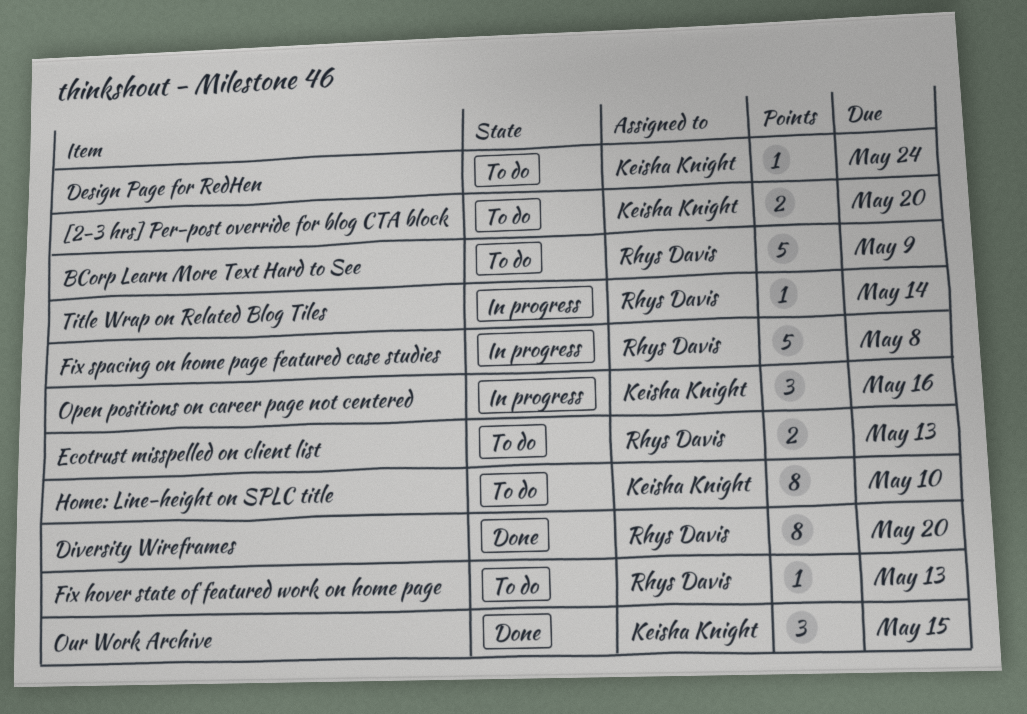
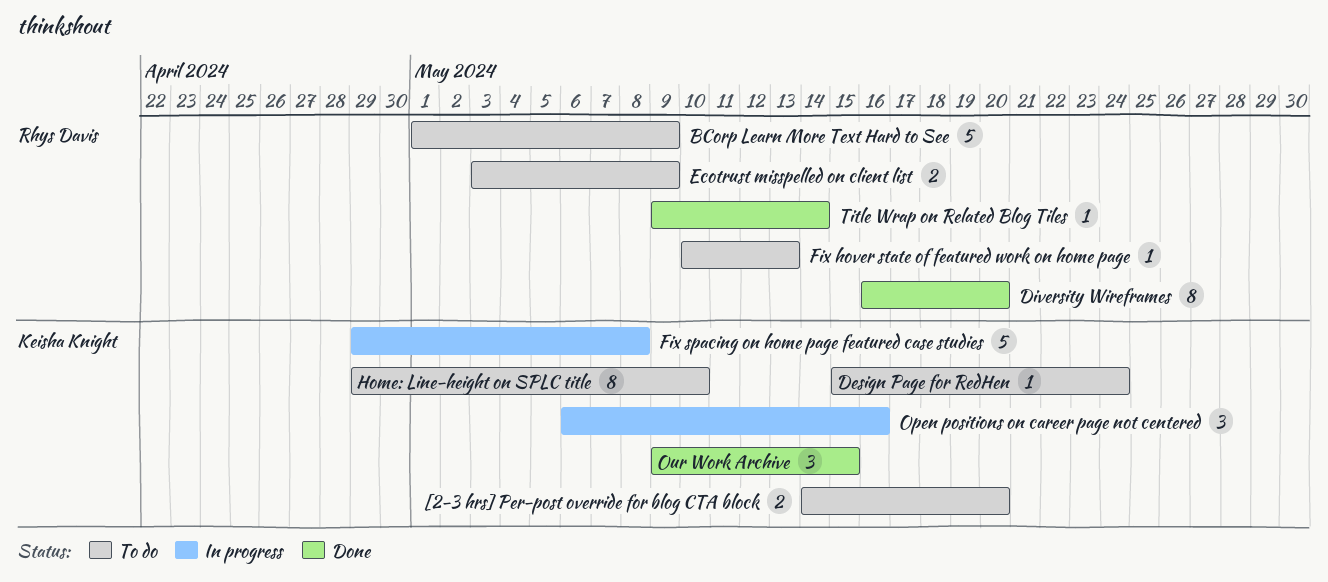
Ecotrust misspelled on client list, due: May 13 -> May 9
Fix spacing on home page featured case studies, owner: Rhys Davis -> Keisha Knight
Title Wrap on Related Blog Tiles, status: In progress -> Done

